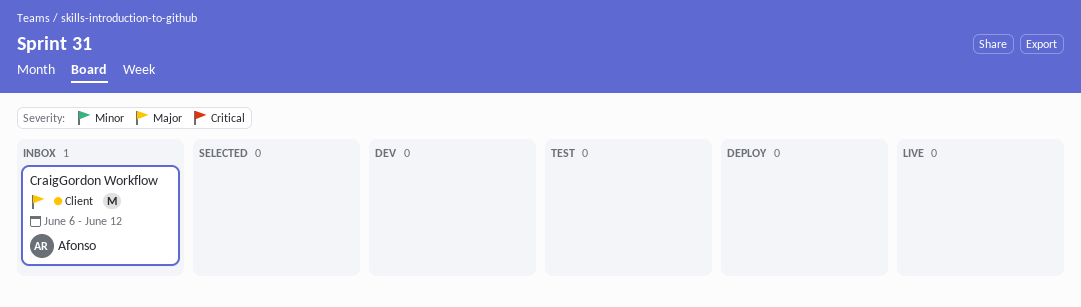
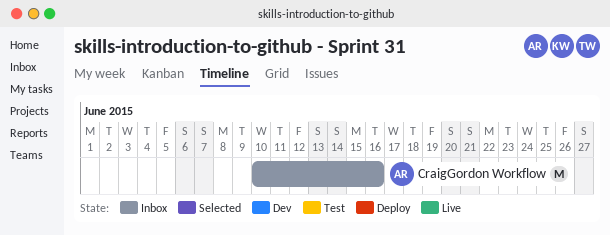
CraigGordon Workflow, start: Jun 6 -> Jun 10
CraigGordon Workflow, due: Jun 12 -> Jun 16

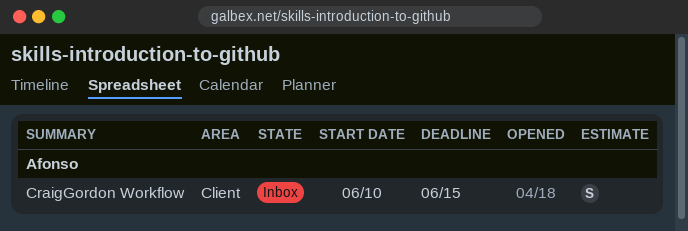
CraigGordon Workflow, estimate: M -> S
CraigGordon Workflow, due: Jun 16 -> Jun 15

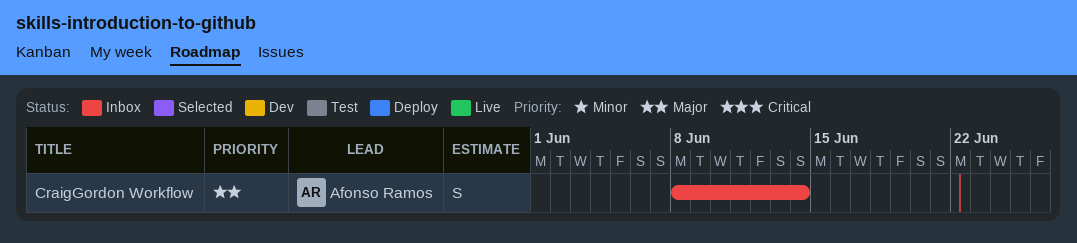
CraigGordon Workflow, start: Jun 10 -> Jun 8
CraigGordon Workflow, due: Jun 15 -> Jun 14

